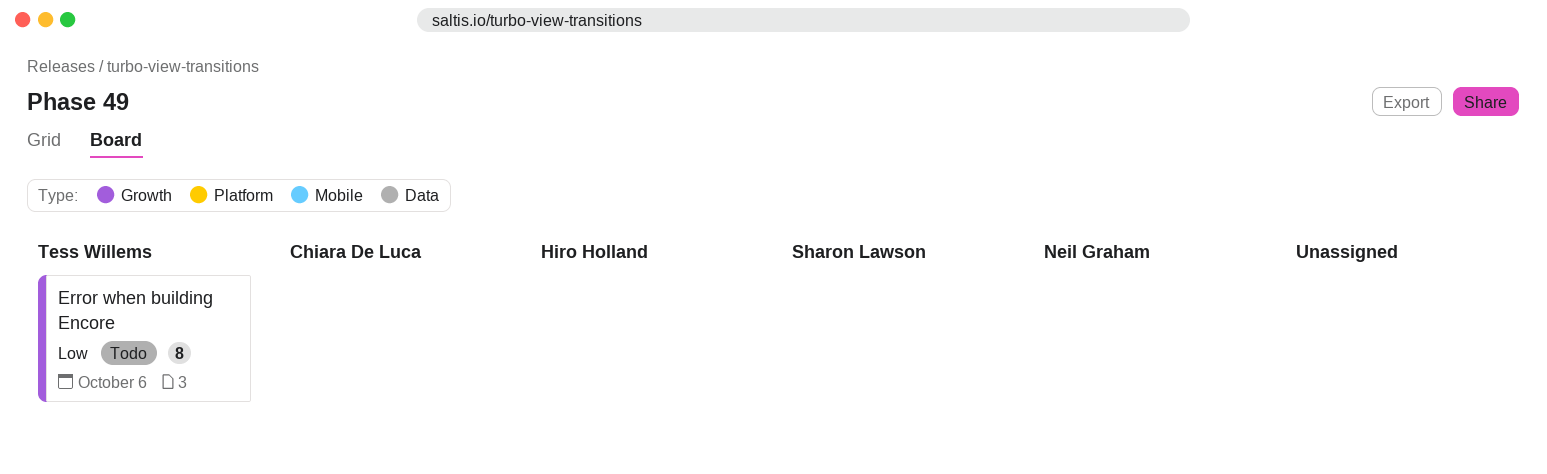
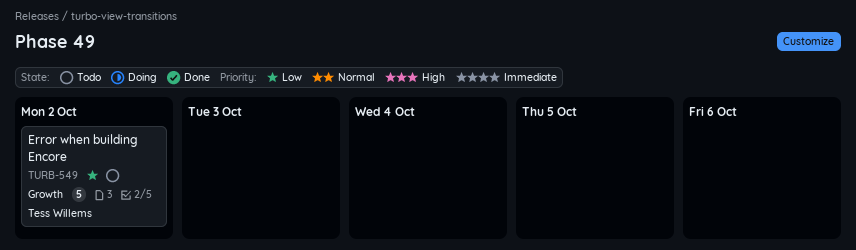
Error when building Encore, estimate: 8 -> 5
Error when building Encore, due: Oct 6 -> Oct 2

